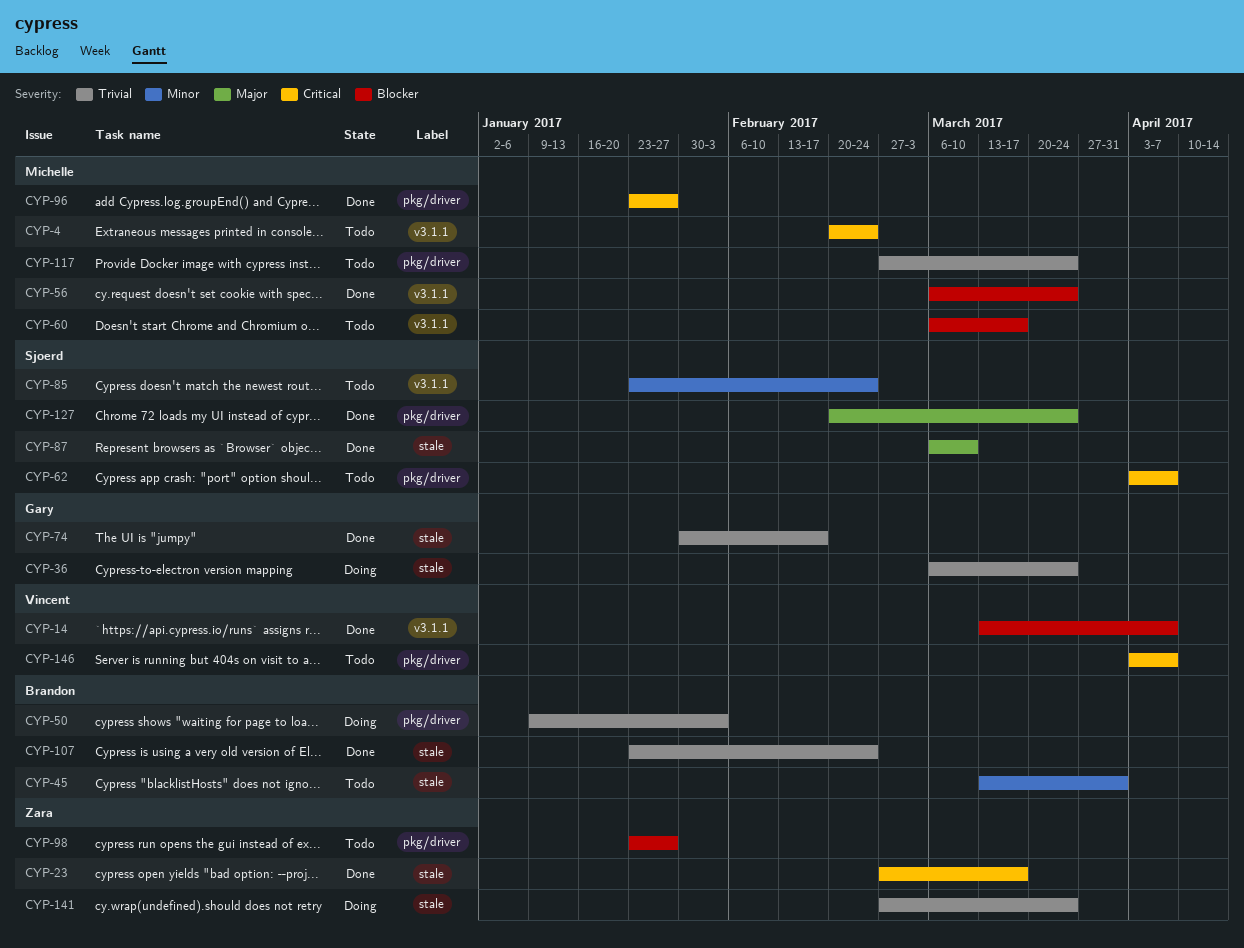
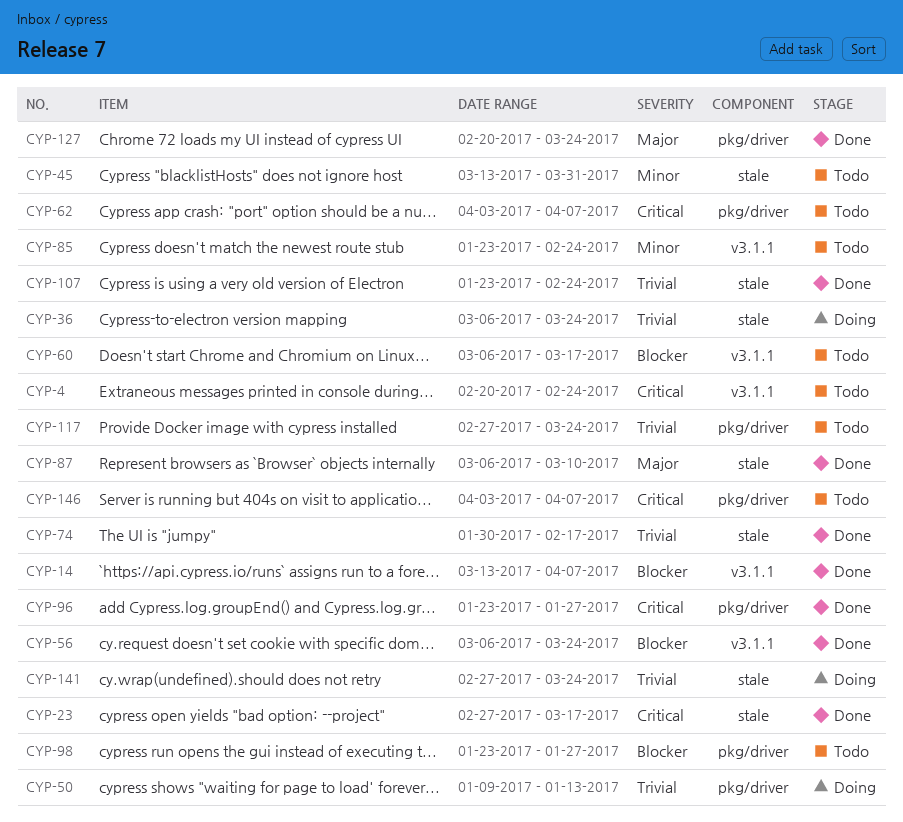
CYP-50, due: Feb 3 -> Jan 13

